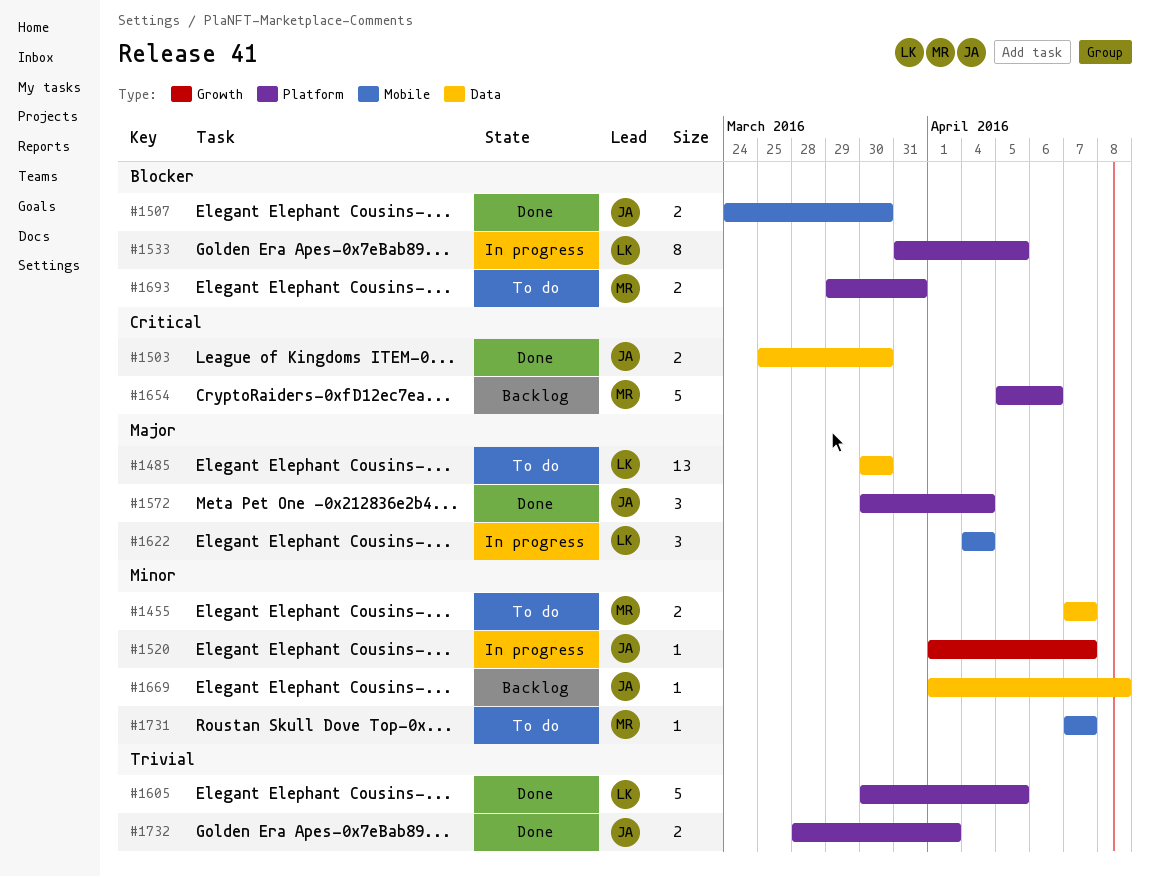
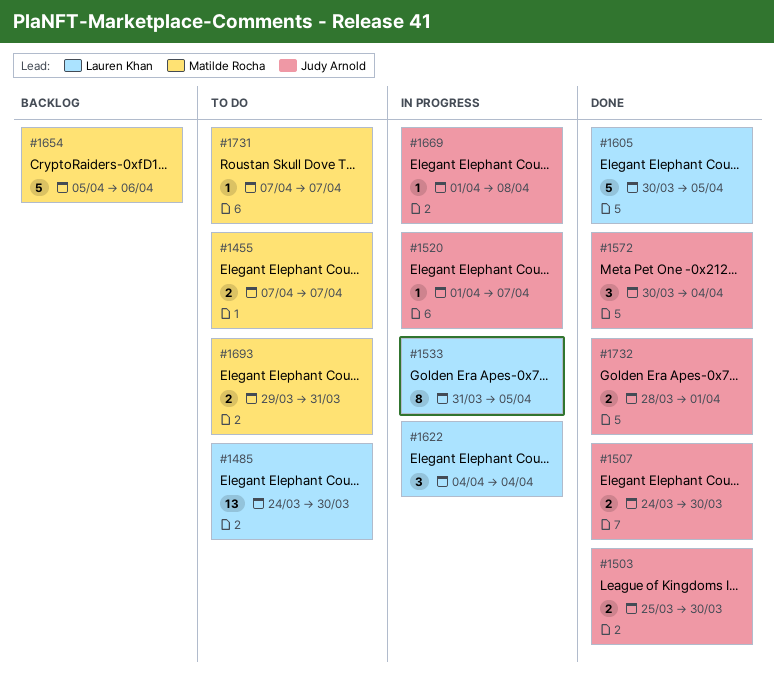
#1485, start: Mar 30 -> Mar 24
#1669, status: Backlog -> In progress

